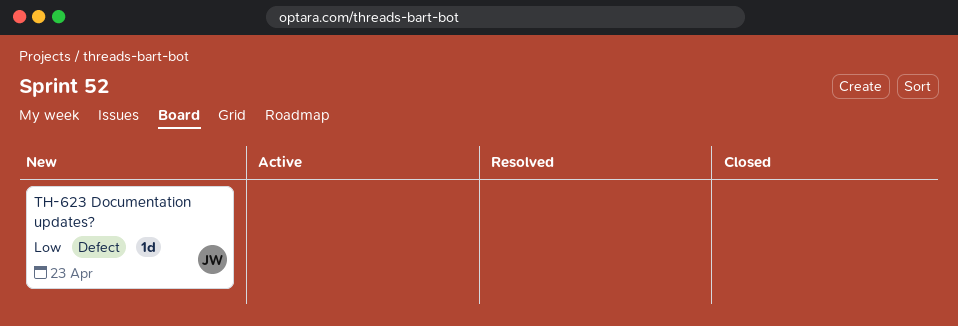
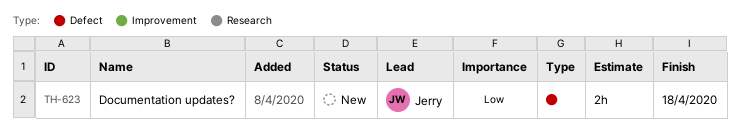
TH-623, estimate: 1d -> 2h
TH-623, due: Apr 23 -> Apr 18

